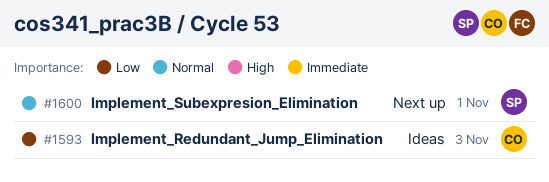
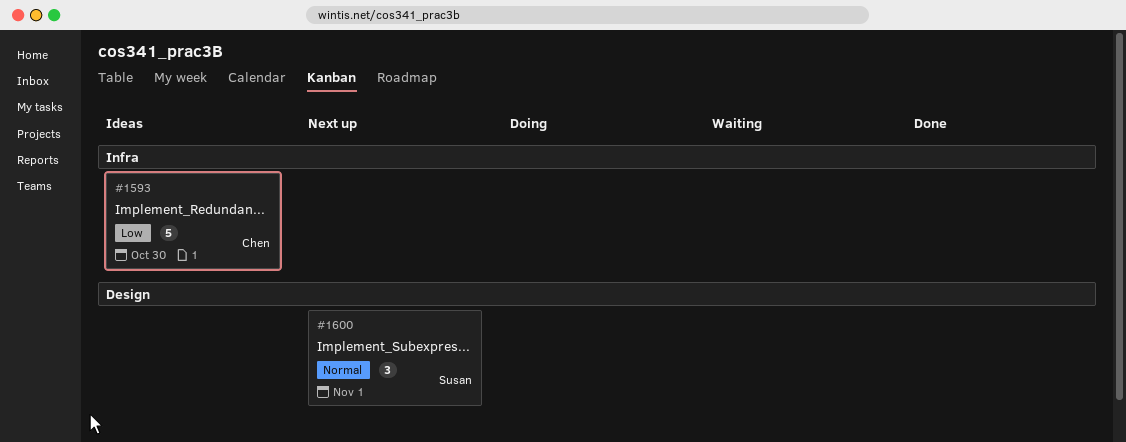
#1593, due: Nov 3 -> Oct 30

